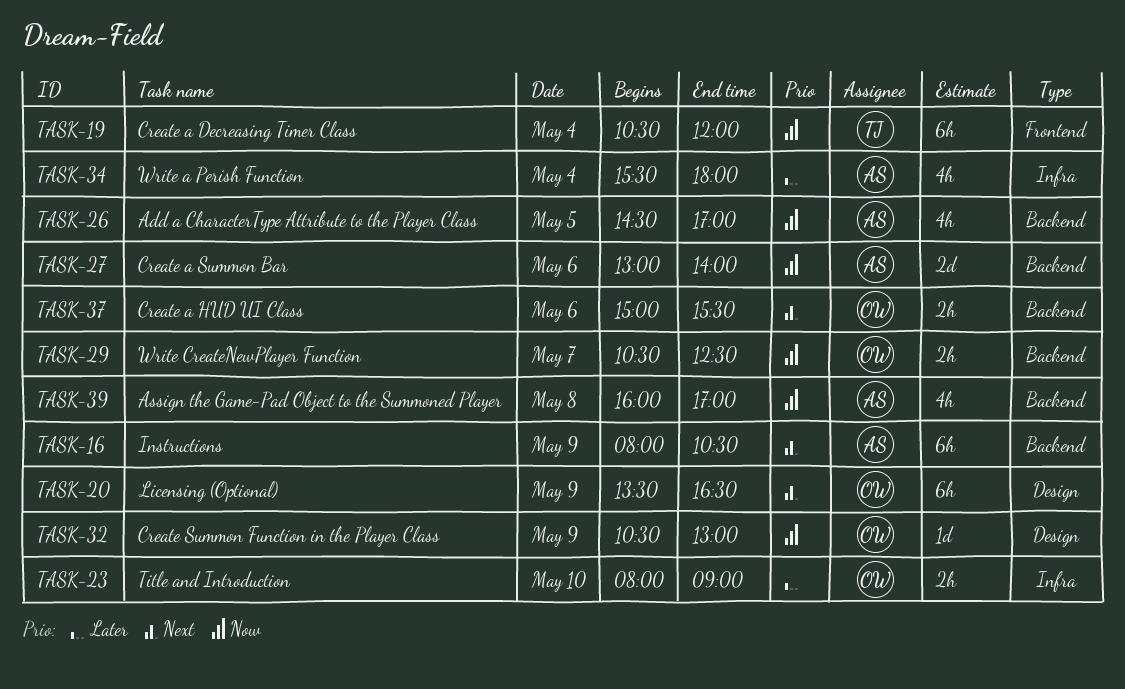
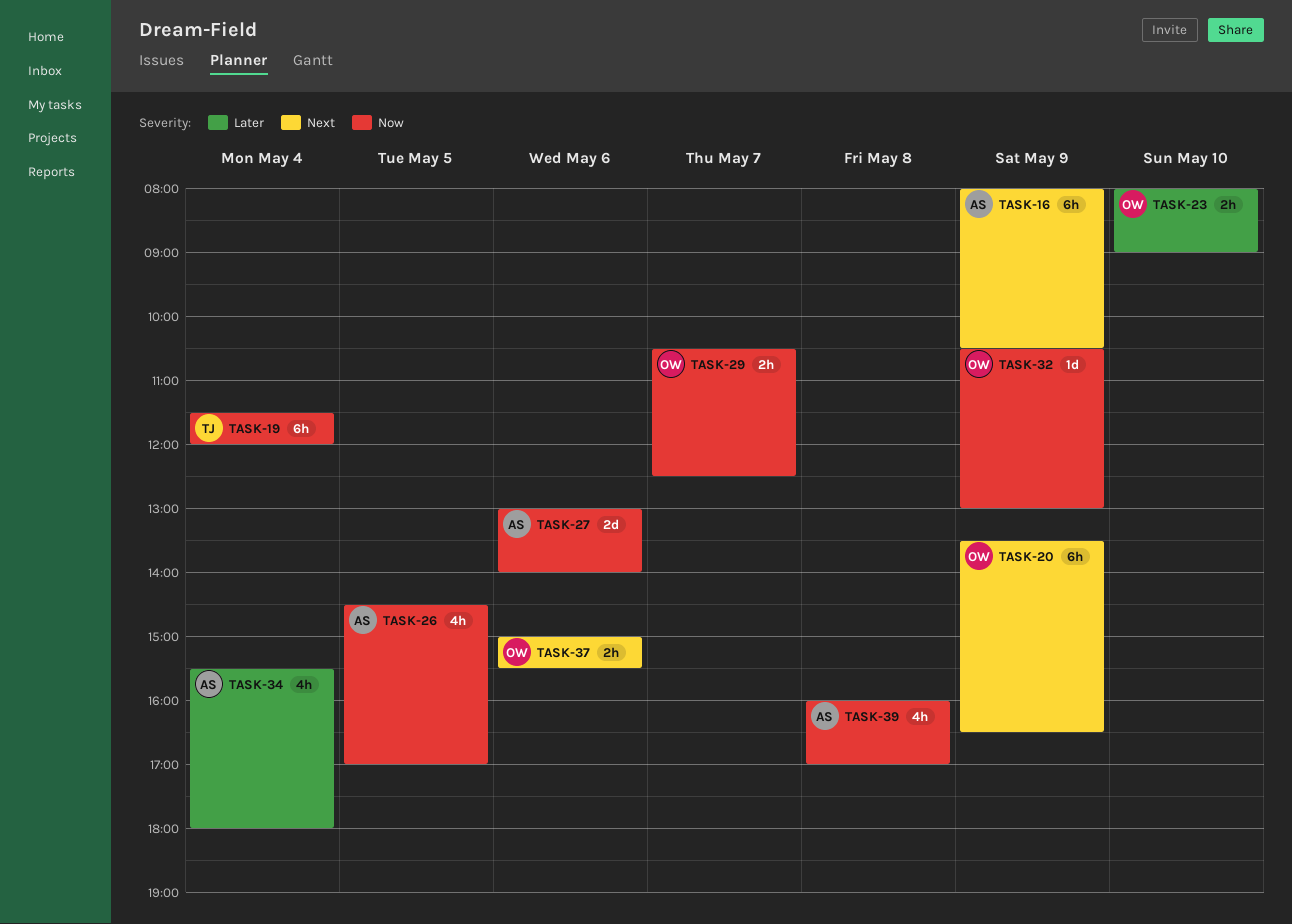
TASK-19, begins: 10:30 -> 11:30

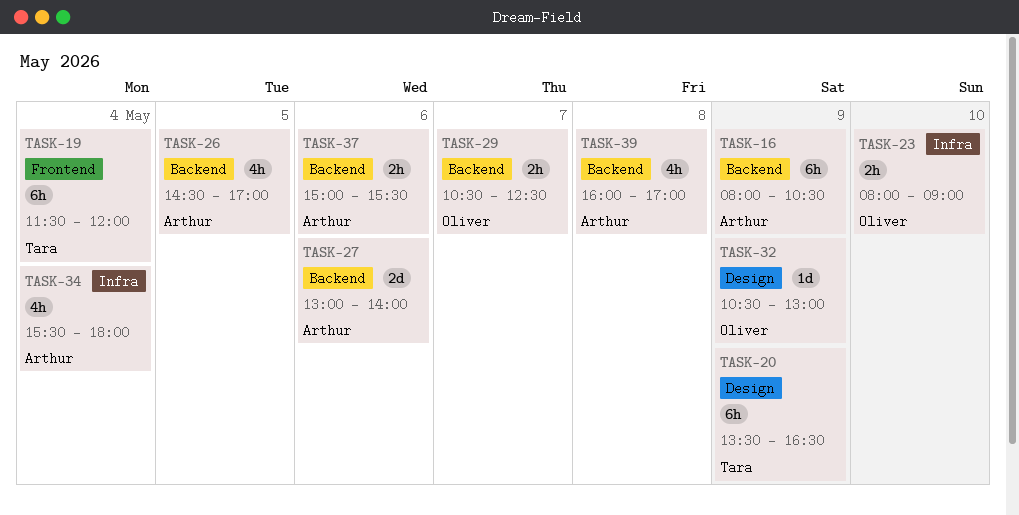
TASK-20, owner: Oliver -> Tara
TASK-37, owner: Oliver -> Arthur

